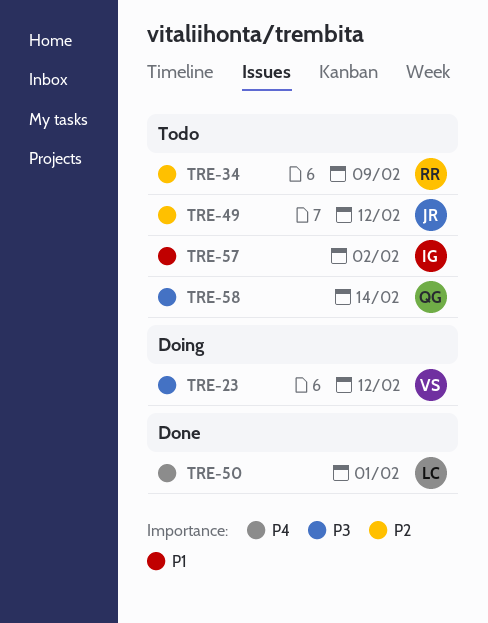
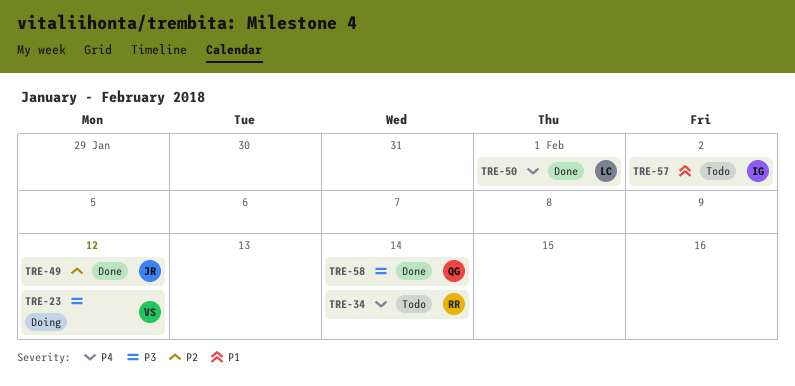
TRE-34, priority: P2 -> P4
TRE-34, due: Feb 9 -> Feb 14
TRE-49, status: Todo -> Done
TRE-58, status: Todo -> Done

